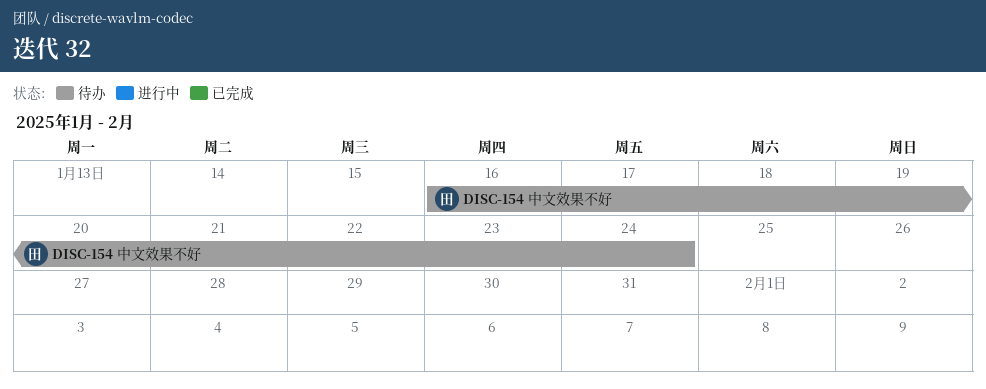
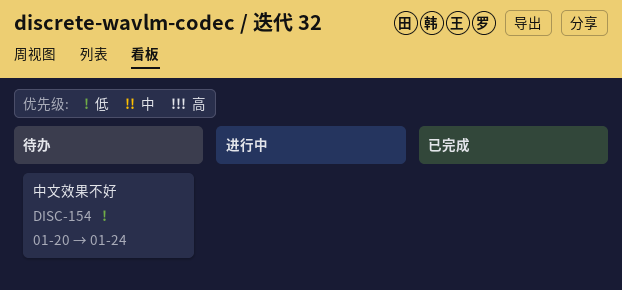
DISC-154, start: Jan 16 -> Jan 20

